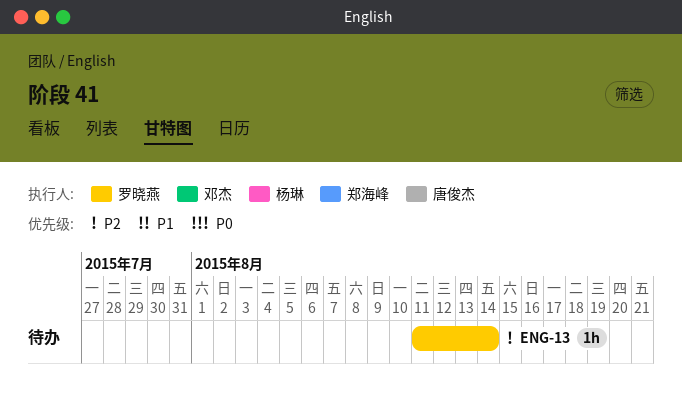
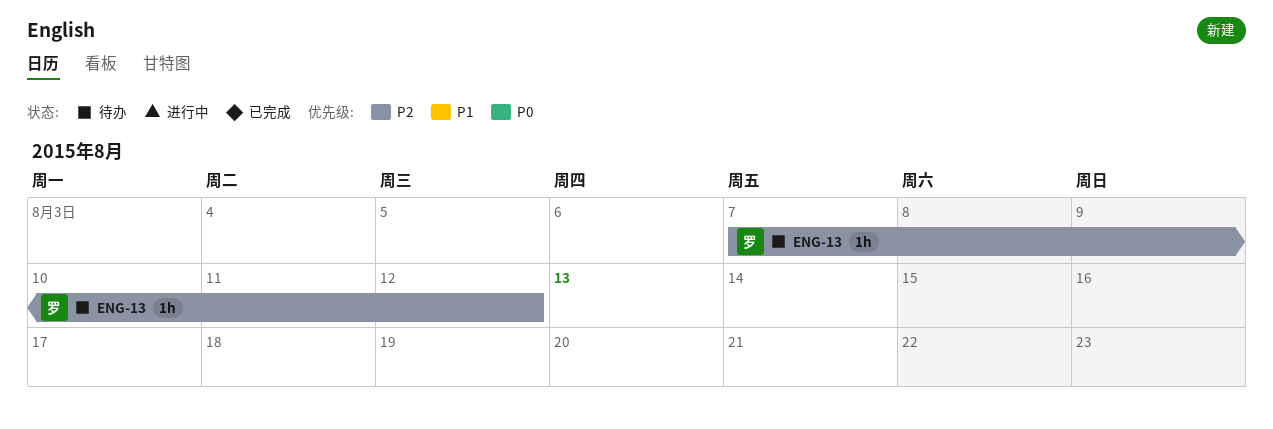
ENG-13, start: Aug 11 -> Aug 7
ENG-13, due: Aug 14 -> Aug 12

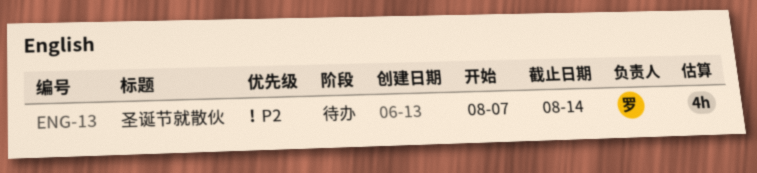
ENG-13, estimate: 1h -> 4h
ENG-13, due: Aug 12 -> Aug 14

